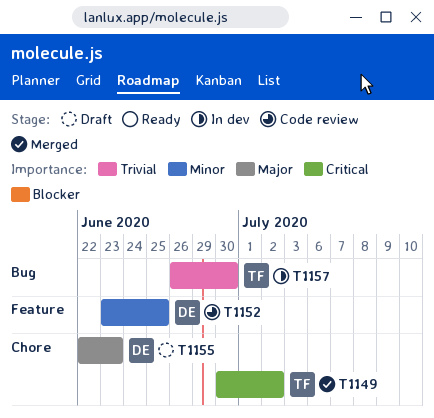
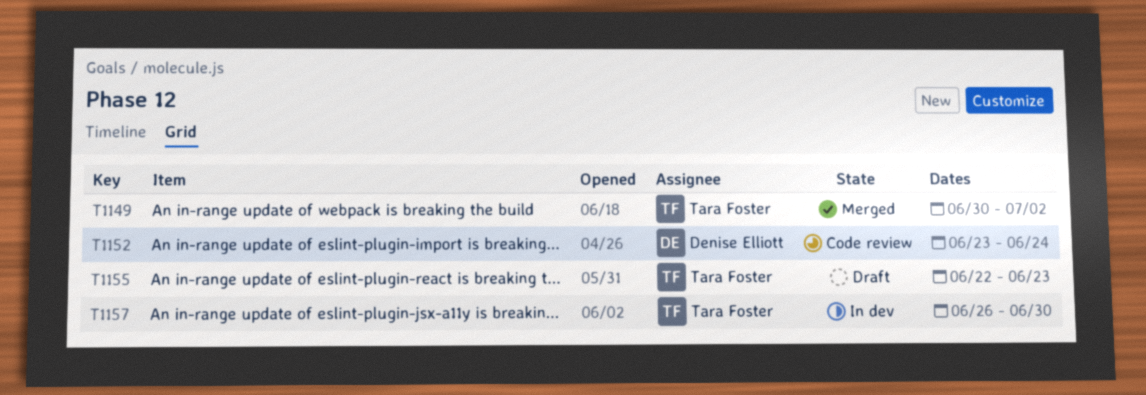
T1152, due: Jun 25 -> Jun 24
T1155, owner: Denise Elliott -> Tara Foster

